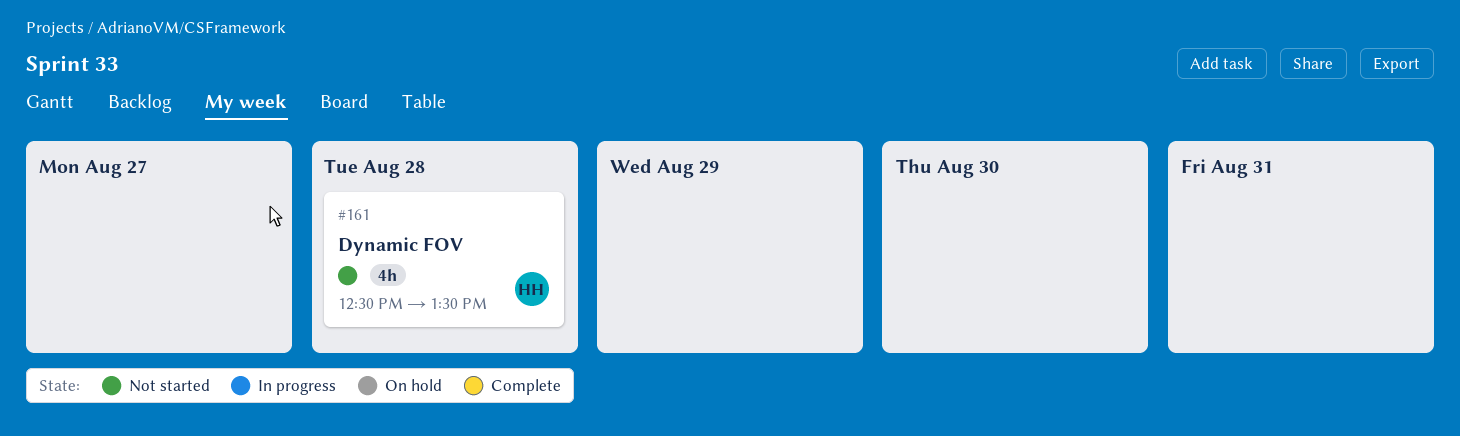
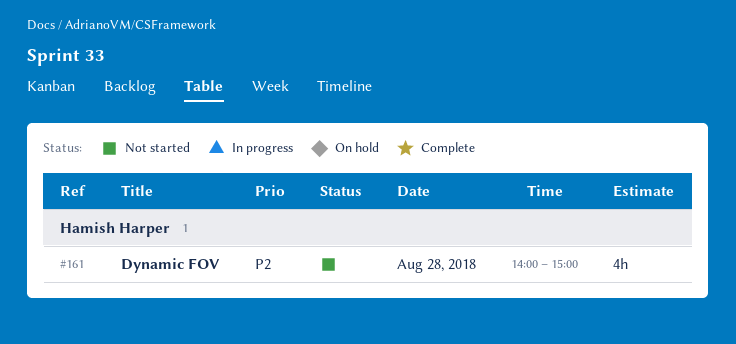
#161, begins: 12:30 -> 14:00
#161, ends: 13:30 -> 15:00

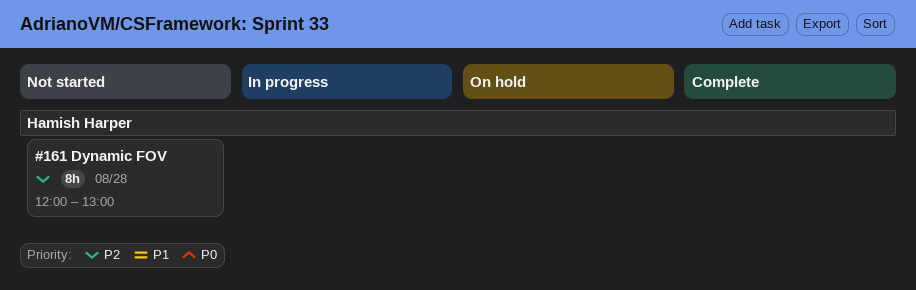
#161, estimate: 4h -> 8h
#161, begins: 14:00 -> 12:00
#161, ends: 15:00 -> 13:00

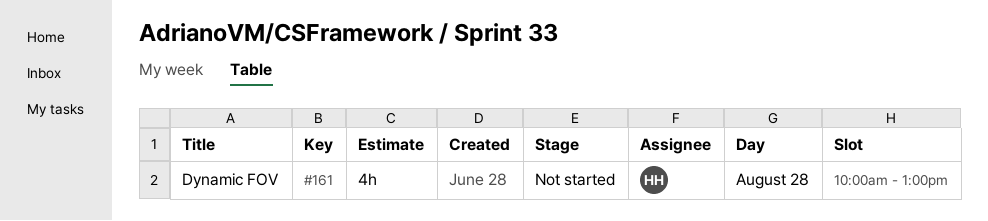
#161, estimate: 8h -> 4h
#161, begins: 12:00 -> 10:00

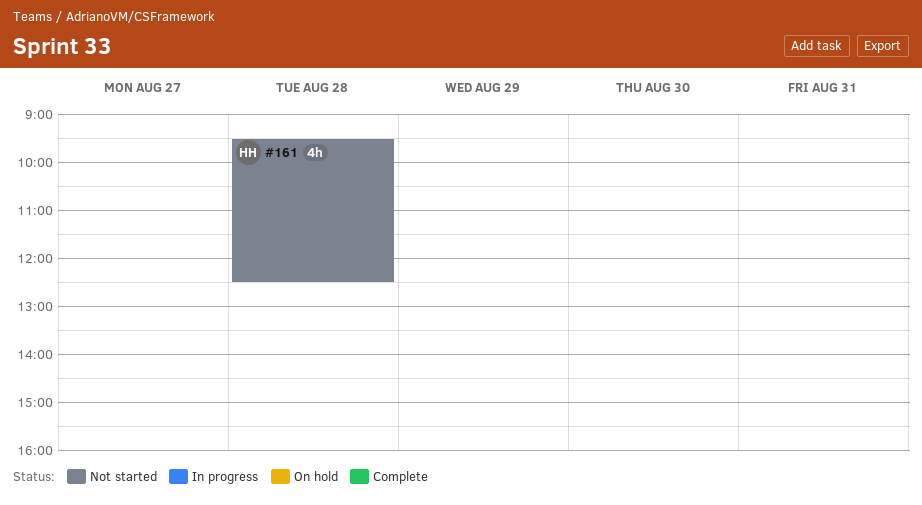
#161, begins: 10:00 -> 09:30
#161, ends: 13:00 -> 12:30

